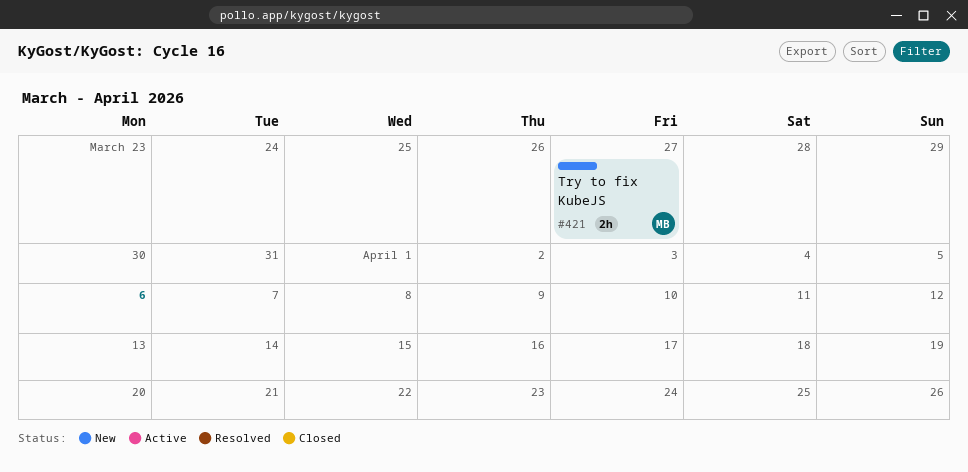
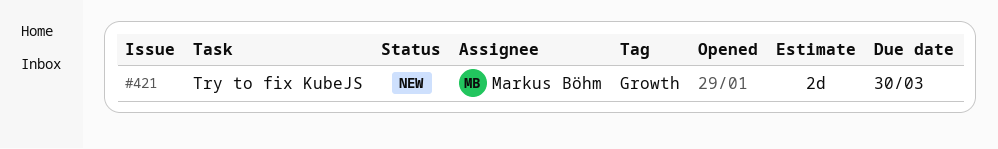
#421, estimate: 2h -> 2d
#421, due: Mar 27 -> Mar 30

